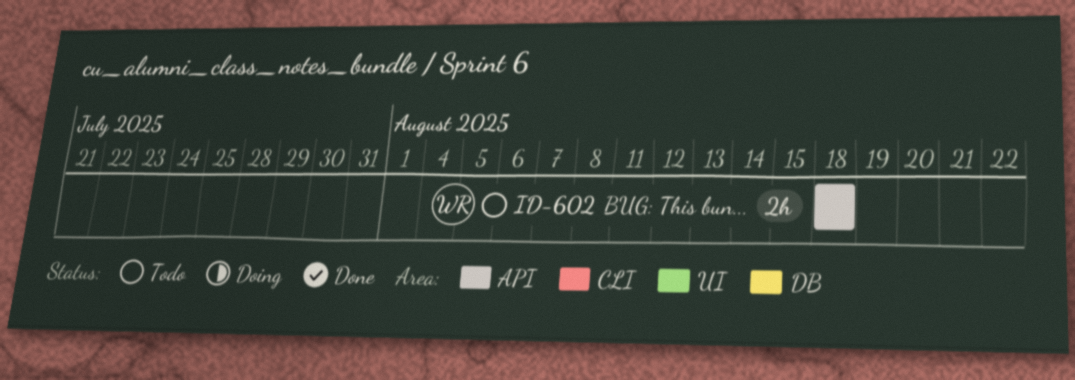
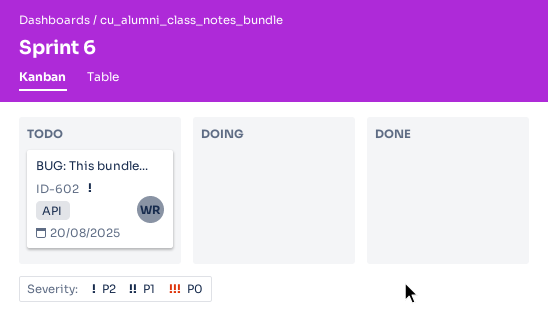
ID-602, due: Aug 18 -> Aug 20

